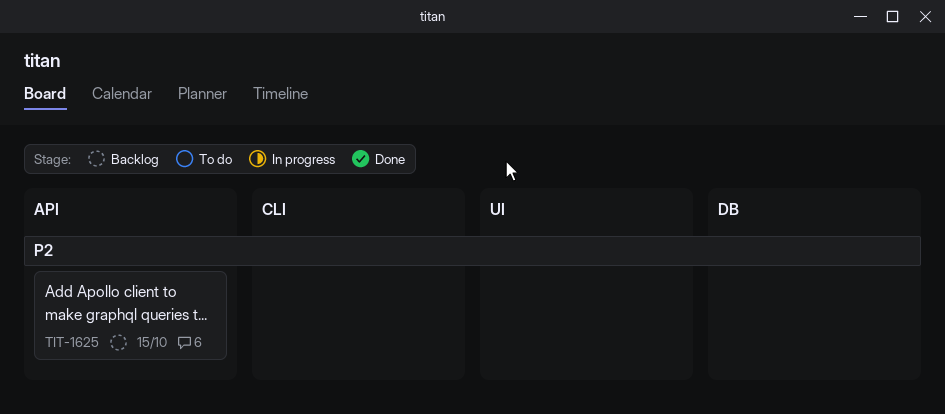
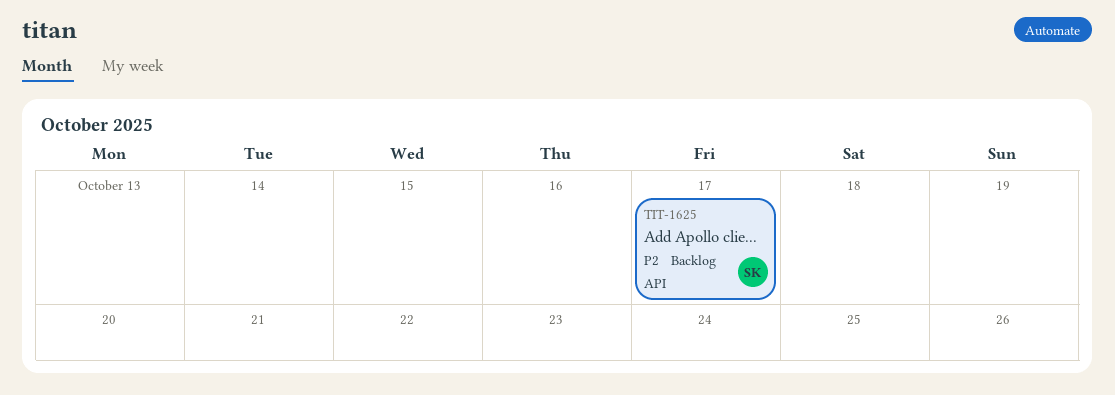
TIT-1625, due: Oct 15 -> Oct 17

